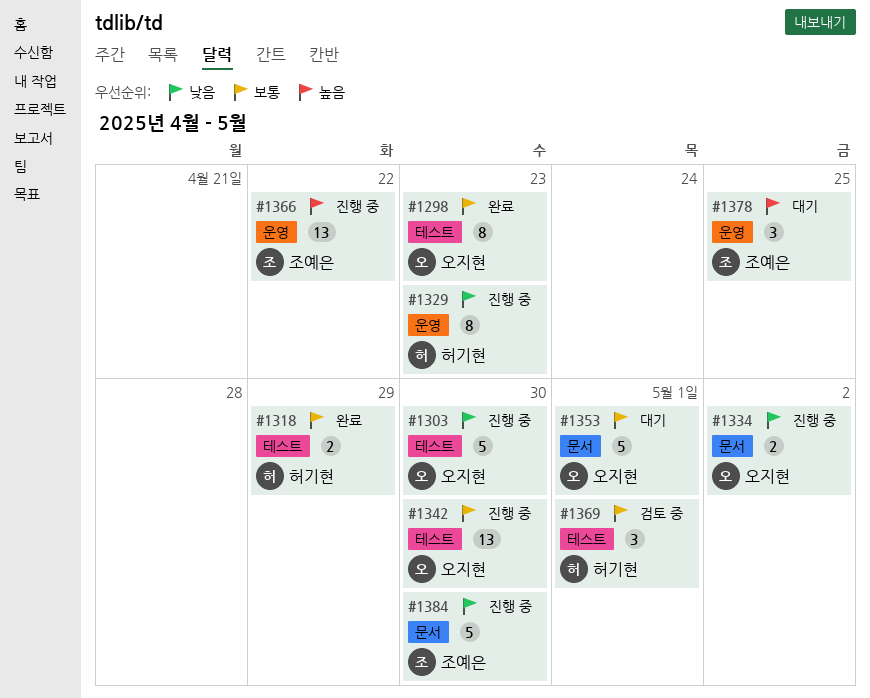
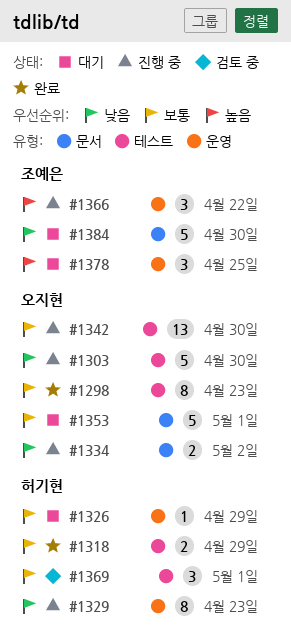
#1326: none -> present
#1366, estimate: 13 -> 3
#1384, status: 진행 중 -> 대기

